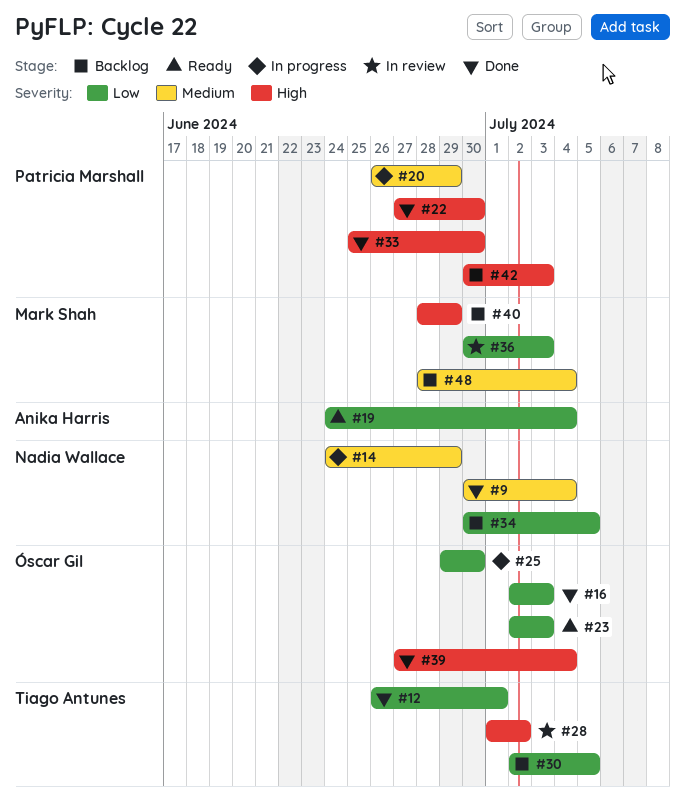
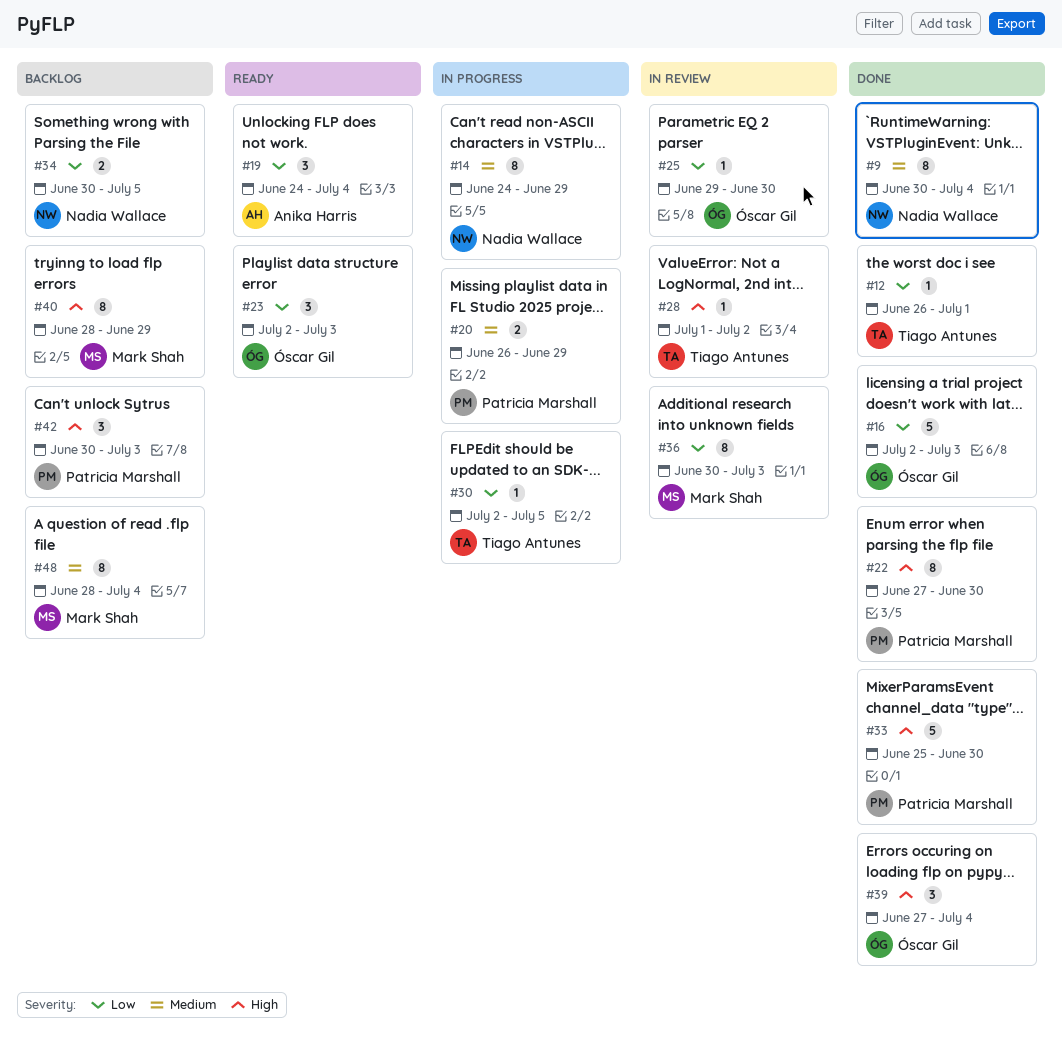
#25, status: In progress -> In review
#30, status: Backlog -> In progress

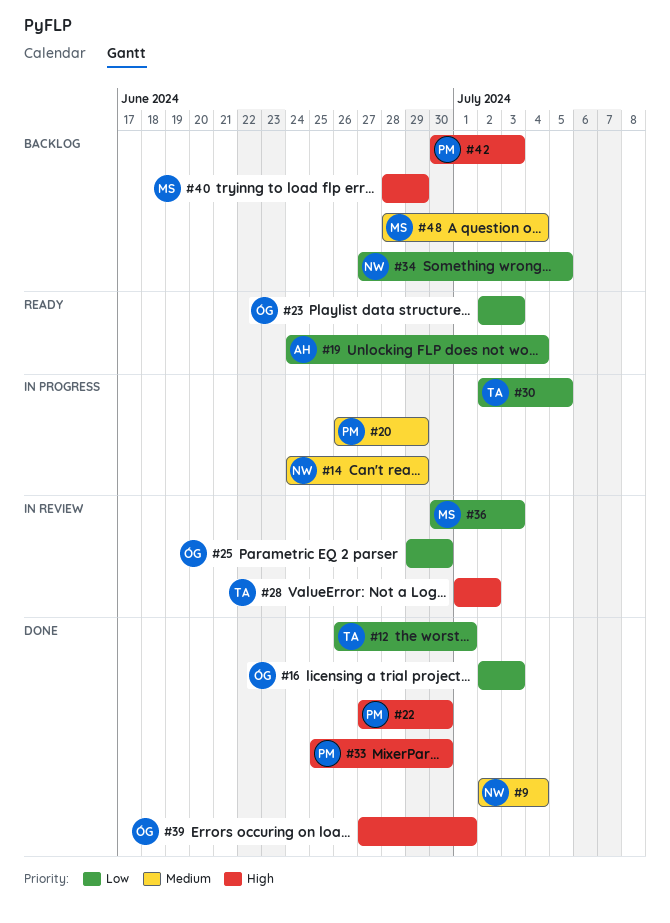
#9, start: Jun 30 -> Jul 2
#34, start: Jun 30 -> Jun 27
#39, due: Jul 4 -> Jul 1

